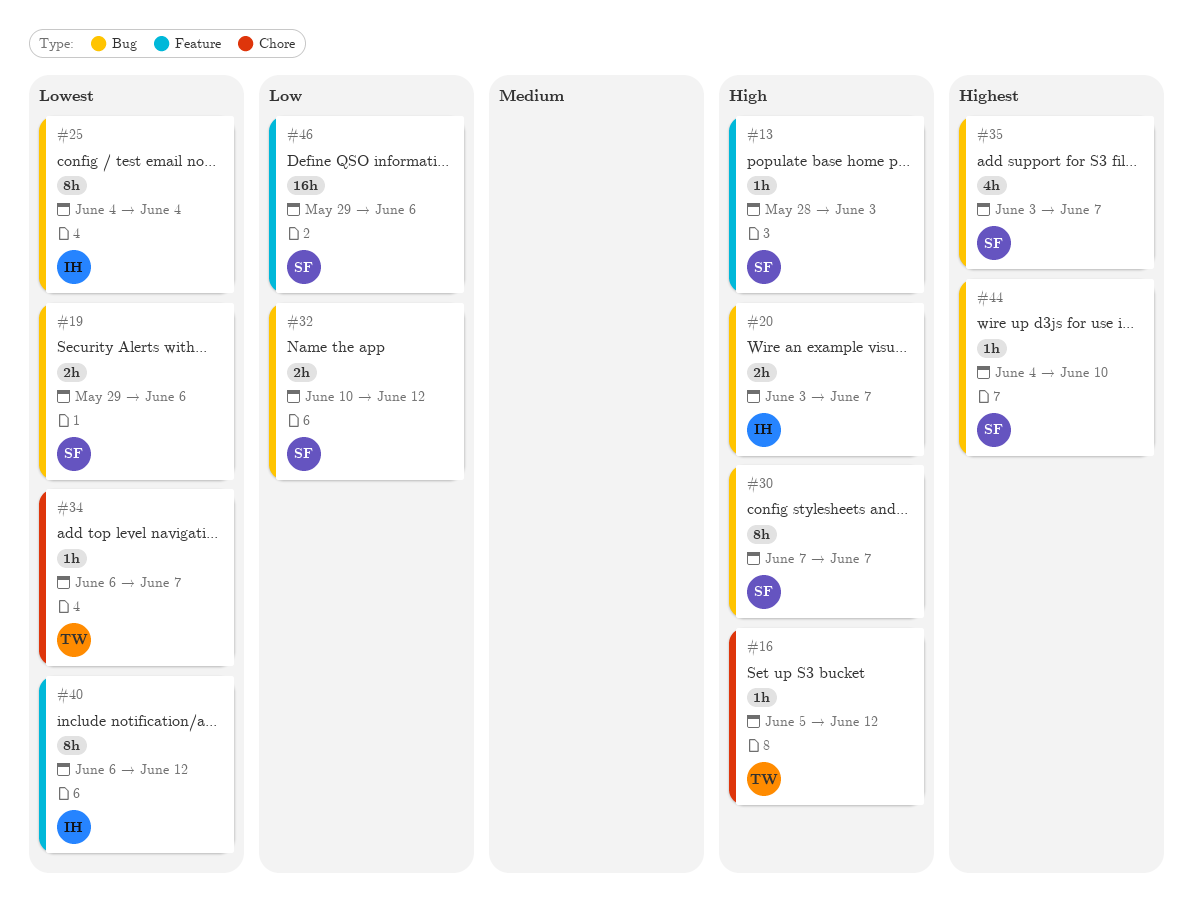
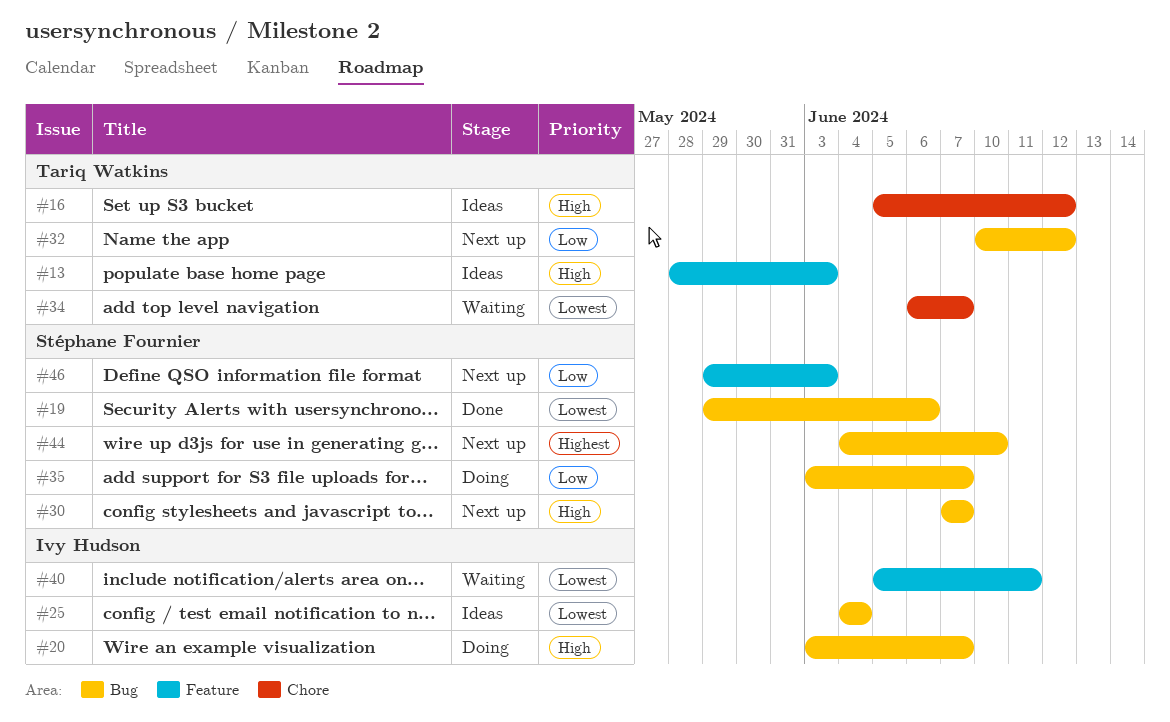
#13, owner: Stéphane Fournier -> Tariq Watkins
#32, owner: Stéphane Fournier -> Tariq Watkins
#35, priority: Highest -> Low
#40, start: Jun 6 -> Jun 5
#40, due: Jun 12 -> Jun 11
#46, due: Jun 6 -> Jun 3

